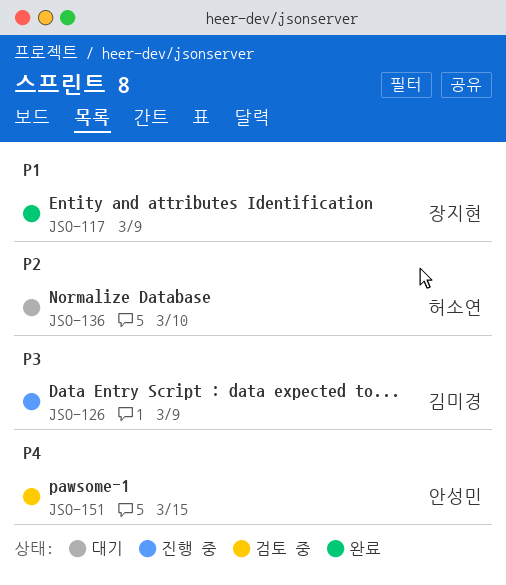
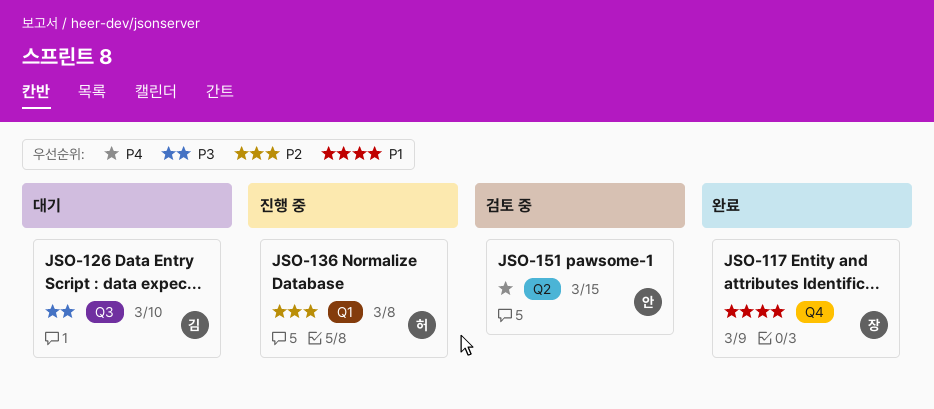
JSO-126, status: 진행 중 -> 대기
JSO-126, due: Mar 9 -> Mar 10
JSO-136, status: 대기 -> 진행 중
JSO-136, due: Mar 10 -> Mar 8

